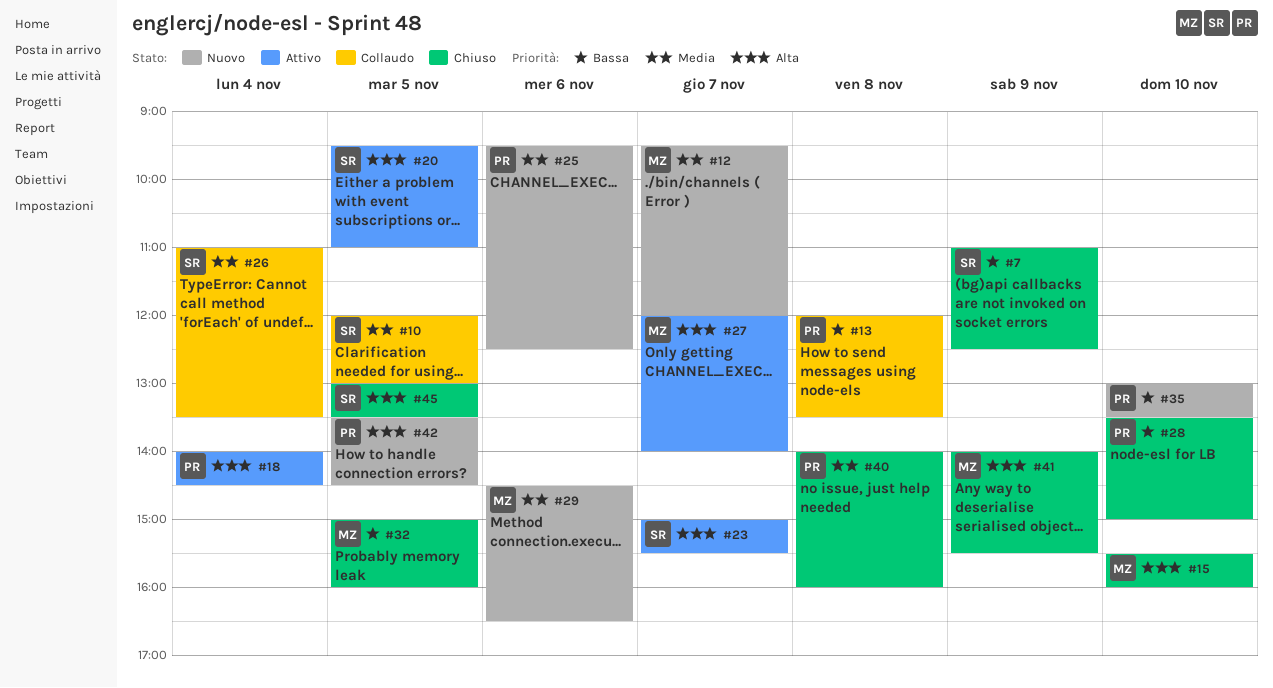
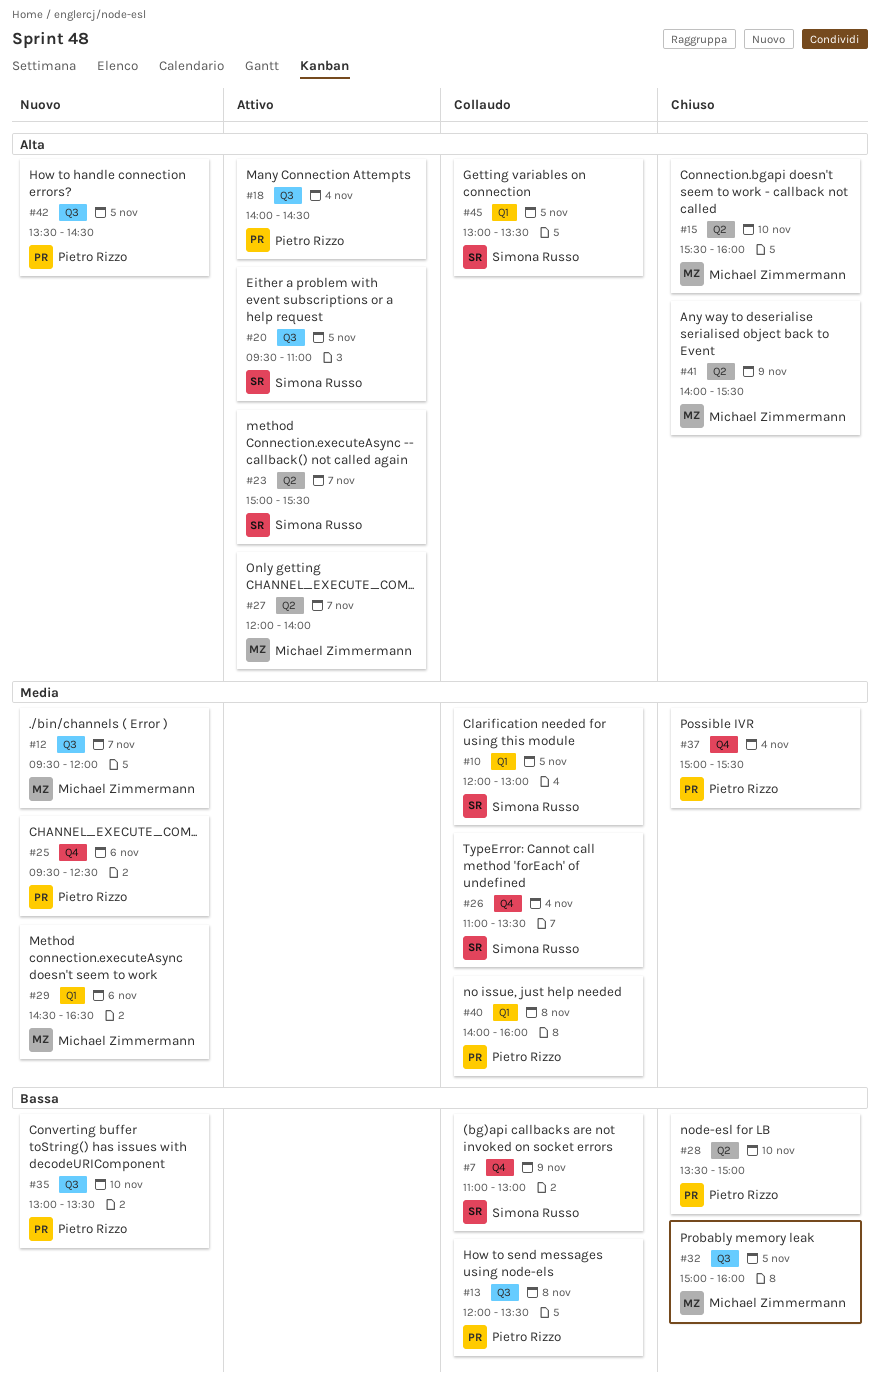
#7, status: Chiuso -> Collaudo
#7, ends: 12:30 -> 13:00
#37: none -> present
#40, status: Chiuso -> Collaudo
#45, status: Chiuso -> Collaudo

